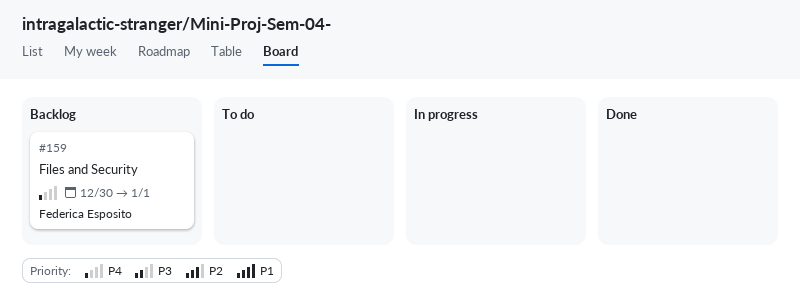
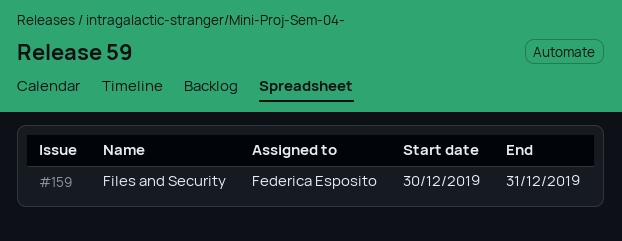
#159, due: Jan 1 -> Dec 31

